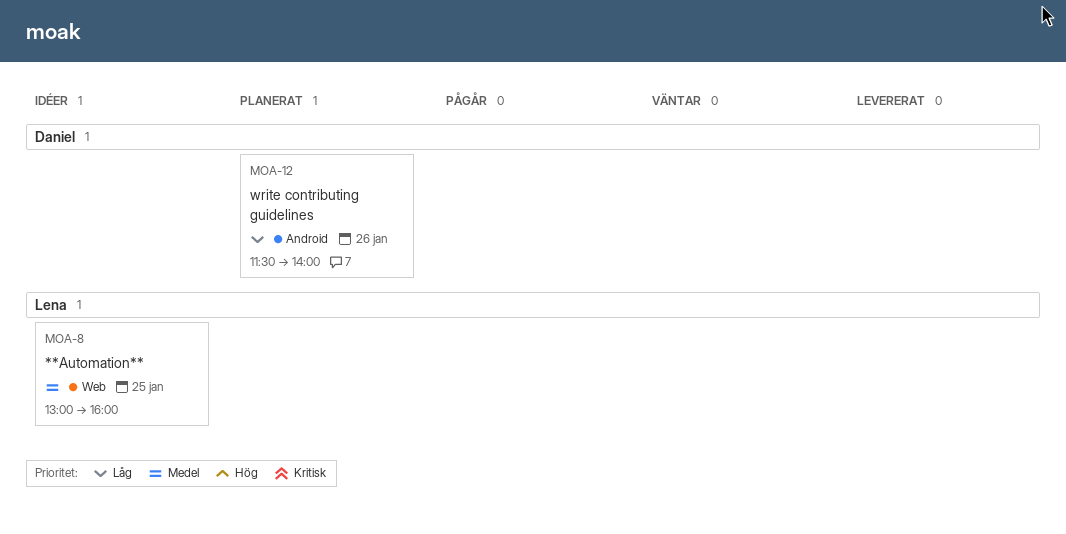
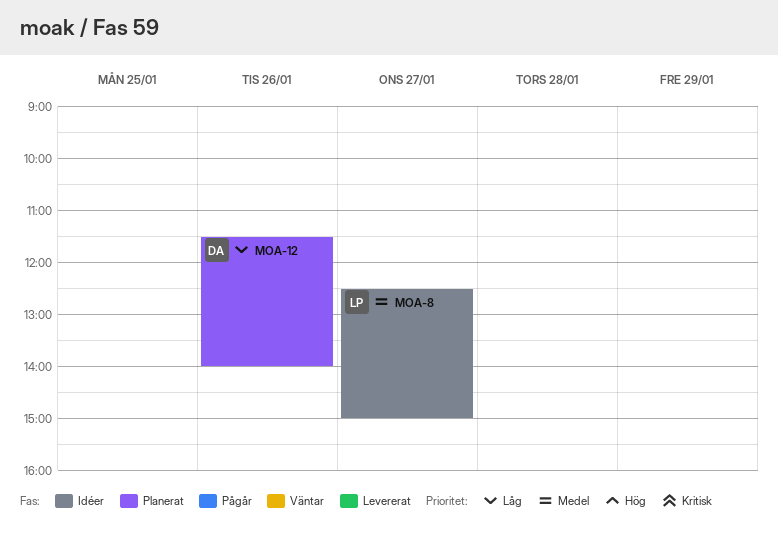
MOA-8, day: Jan 25 -> Jan 27
MOA-8, begins: 13:00 -> 12:30
MOA-8, ends: 16:00 -> 15:00

